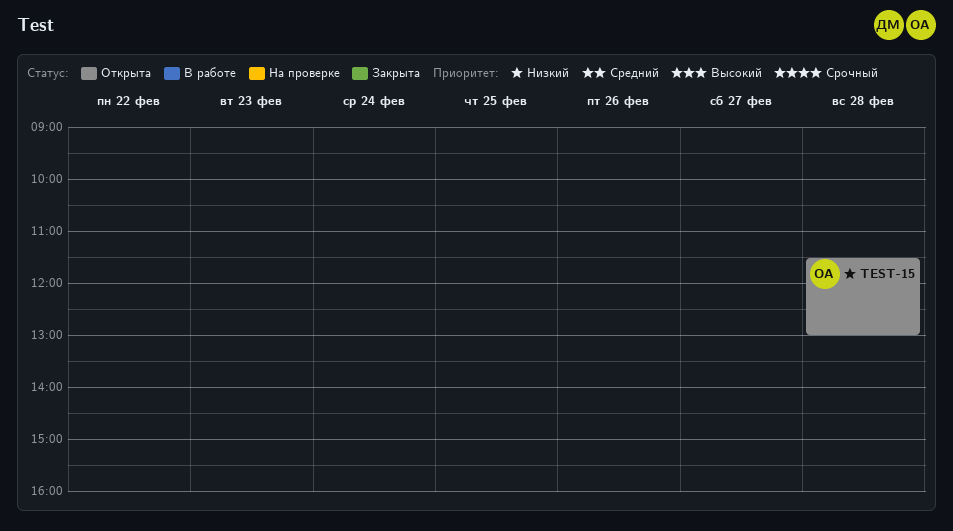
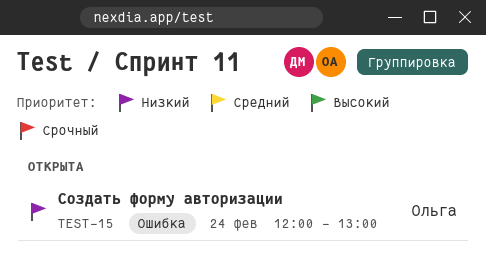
TEST-15, day: Feb 28 -> Feb 24
TEST-15, begins: 11:30 -> 12:00

